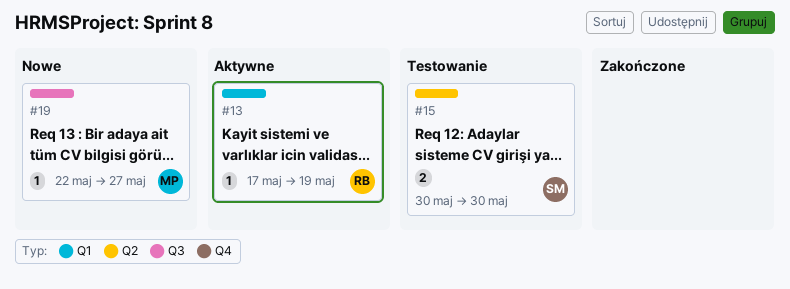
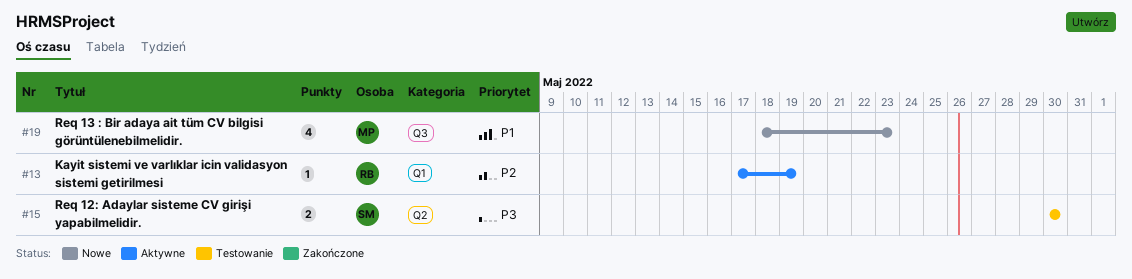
#19, estimate: 1 -> 4
#19, start: May 22 -> May 18
#19, due: May 27 -> May 23

